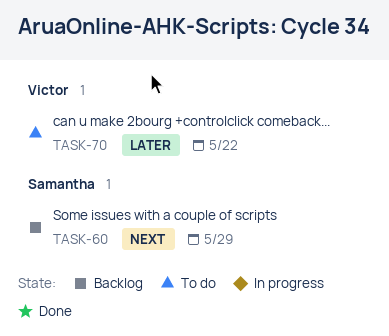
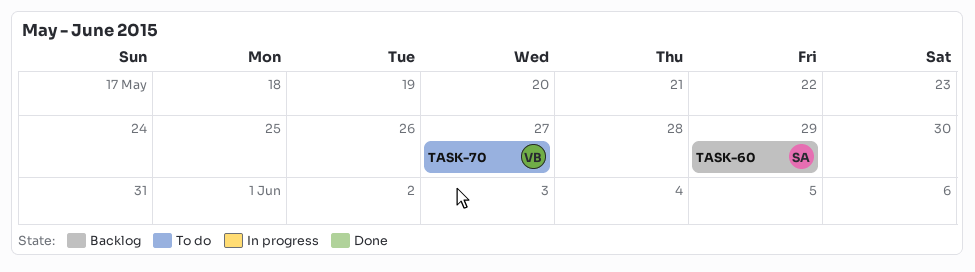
TASK-70, due: May 22 -> May 27

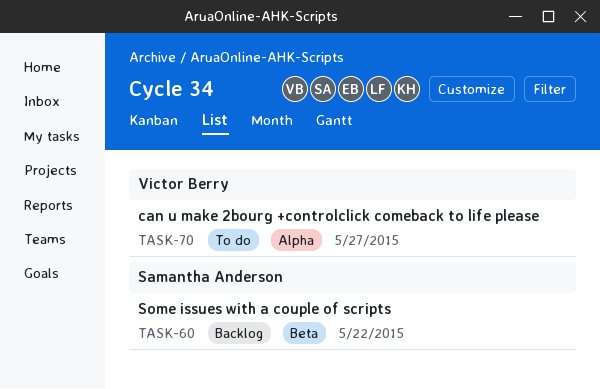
TASK-60, due: May 29 -> May 22

